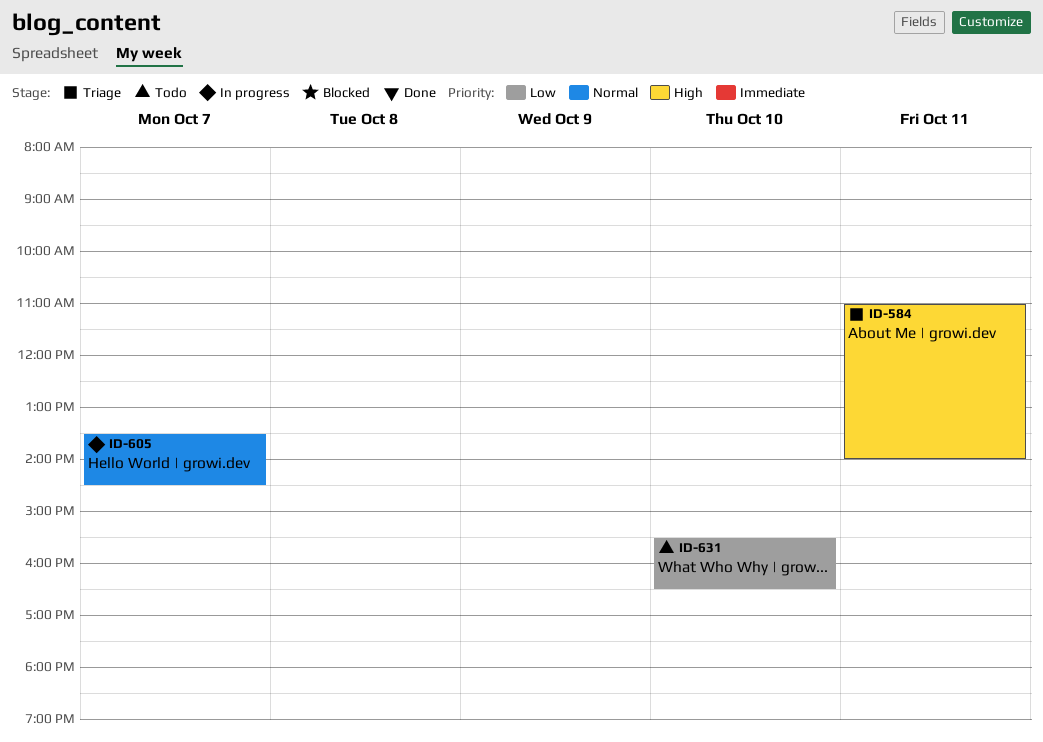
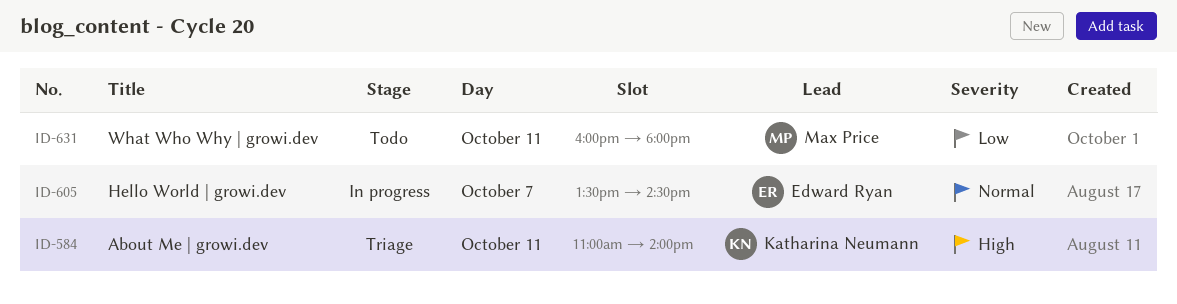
ID-631, day: Oct 10 -> Oct 11
ID-631, begins: 15:30 -> 16:00
ID-631, ends: 16:30 -> 18:00

